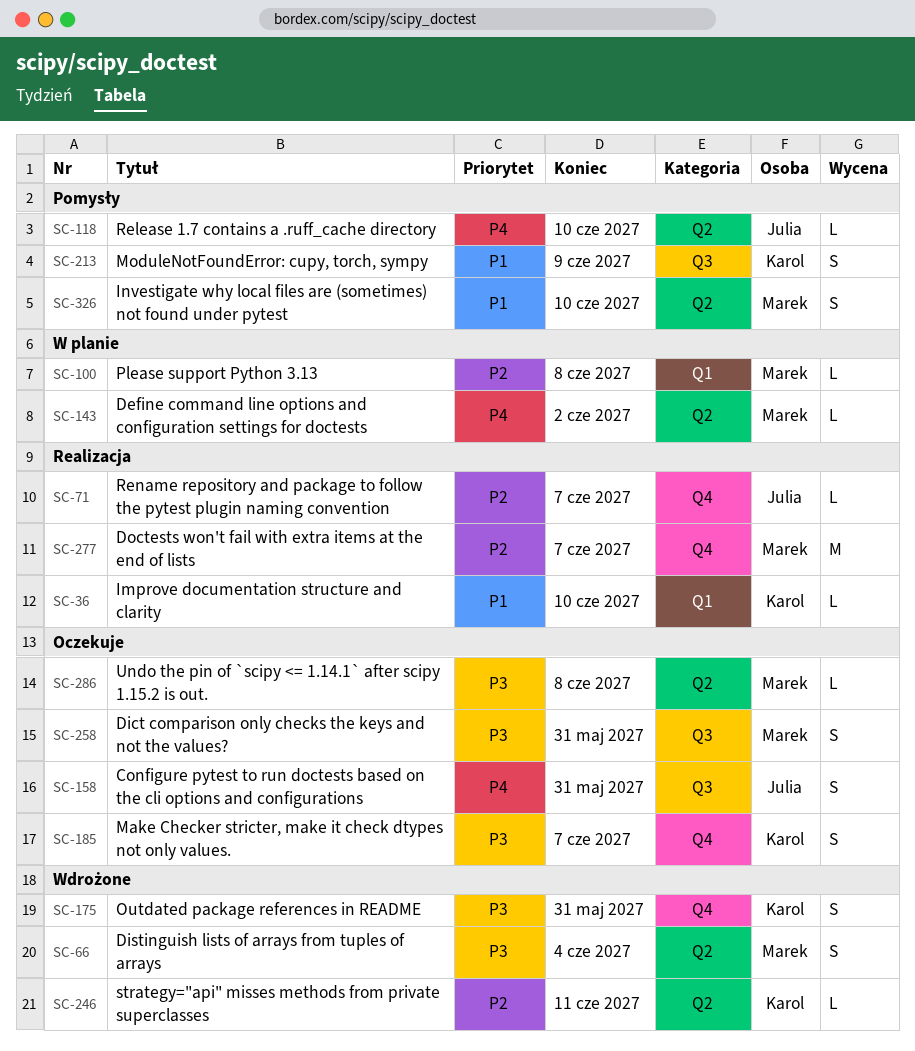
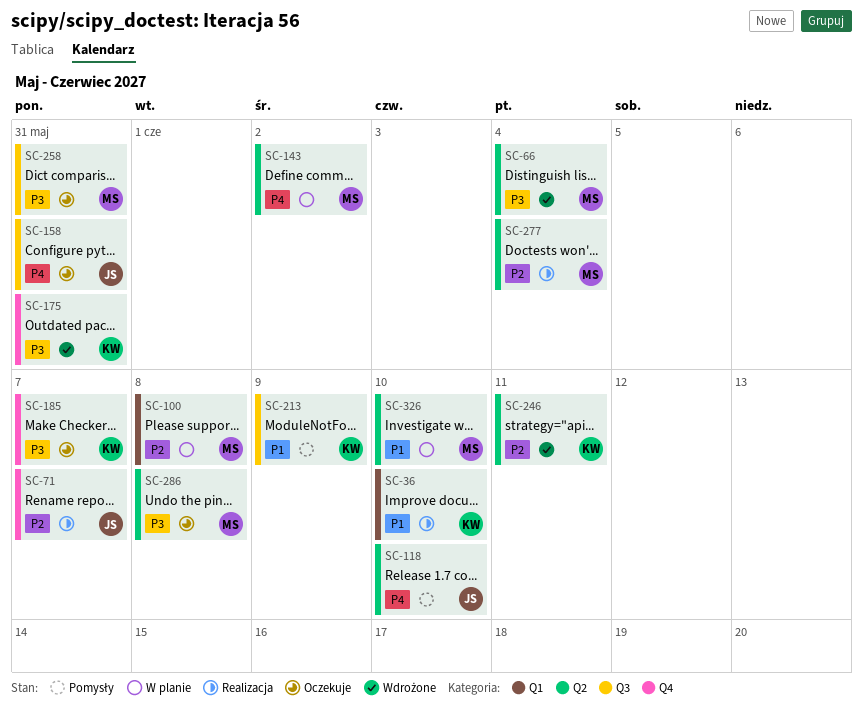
SC-277, label: Q4 -> Q2
SC-277, due: Jun 7 -> Jun 4
SC-326, status: Pomysły -> W planie

